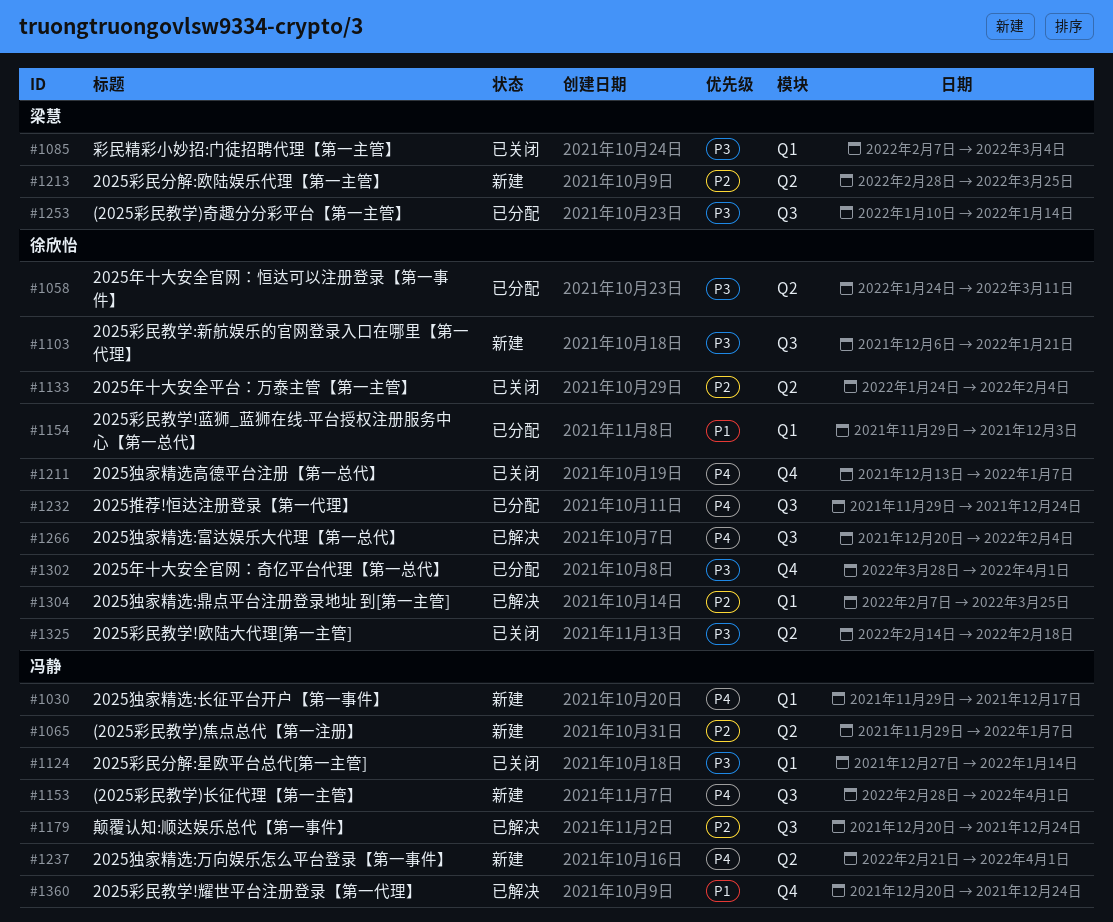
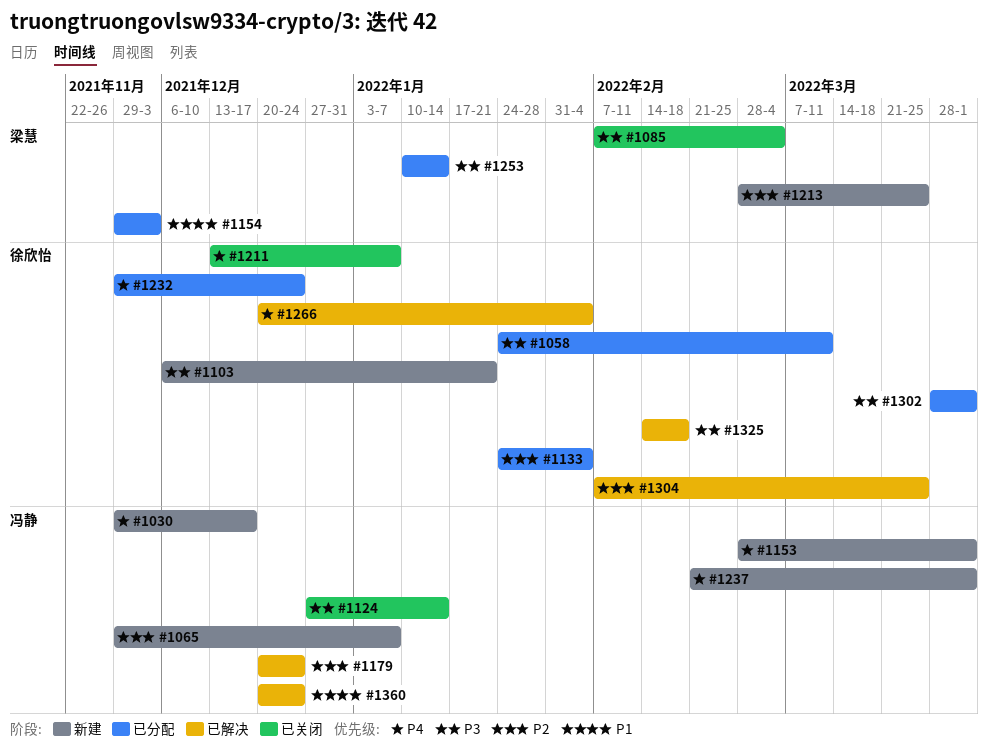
#1133, status: 已关闭 -> 已分配
#1154, owner: 徐欣怡 -> 梁慧
#1325, status: 已关闭 -> 已解决

